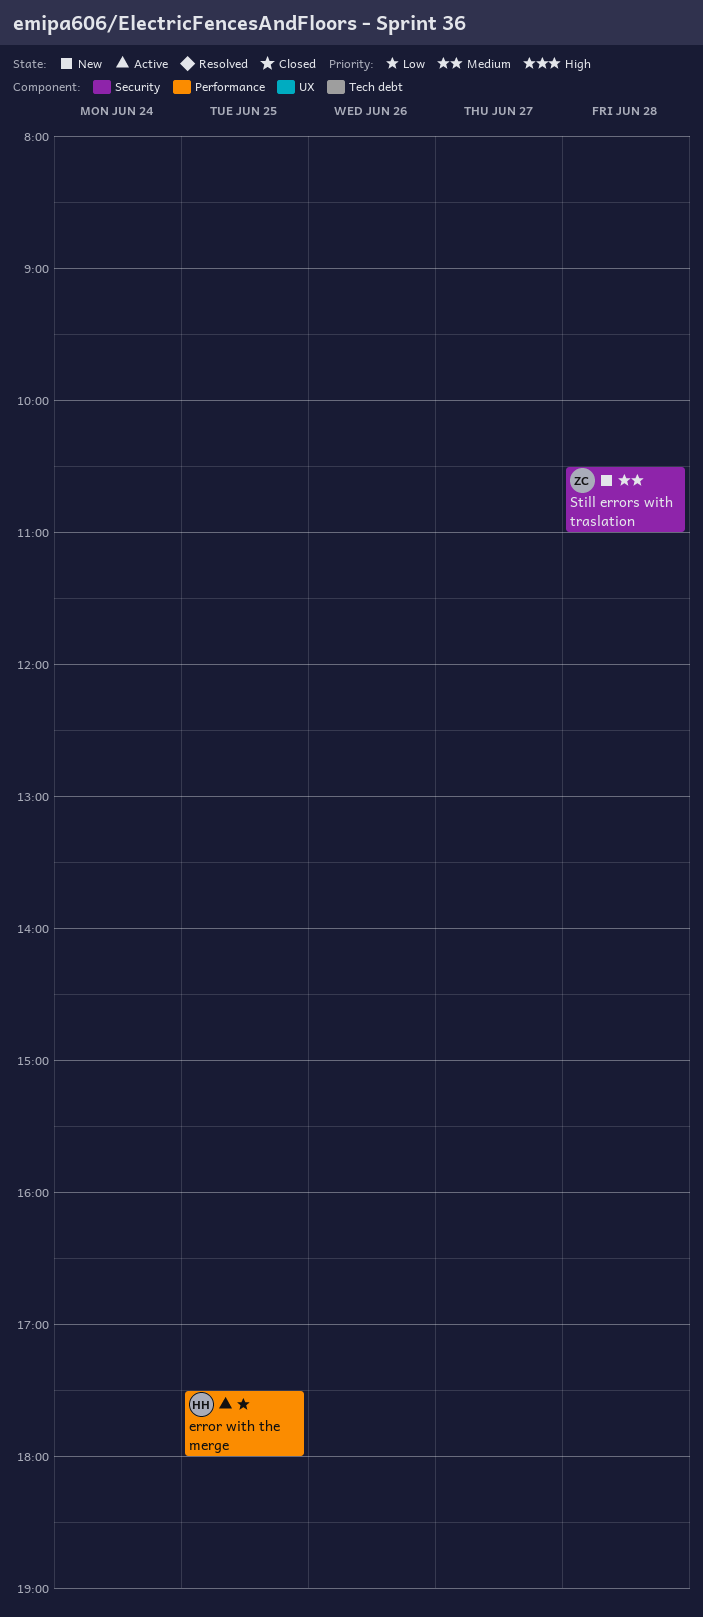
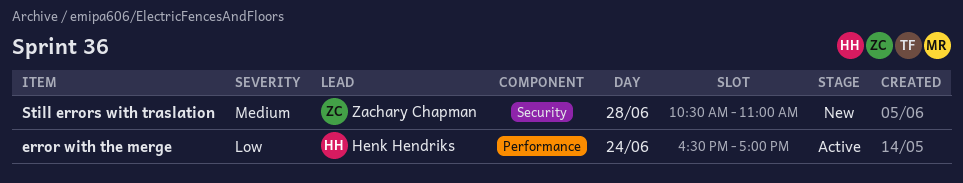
error with the merge, day: Jun 25 -> Jun 24
error with the merge, begins: 17:30 -> 16:30
error with the merge, ends: 18:00 -> 17:00

